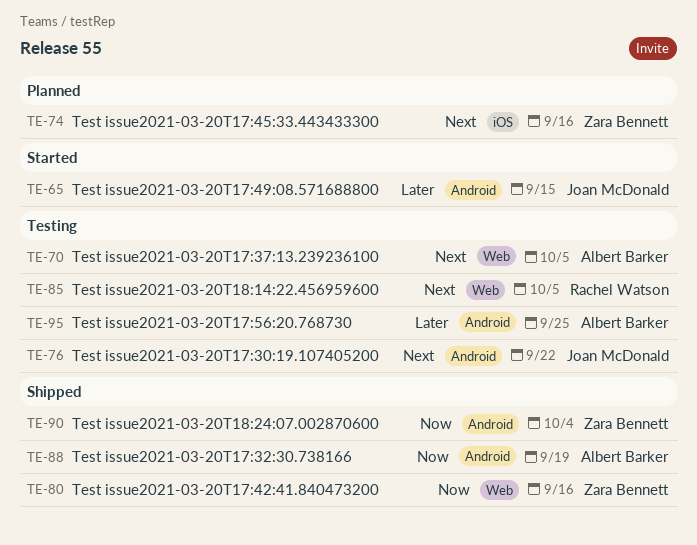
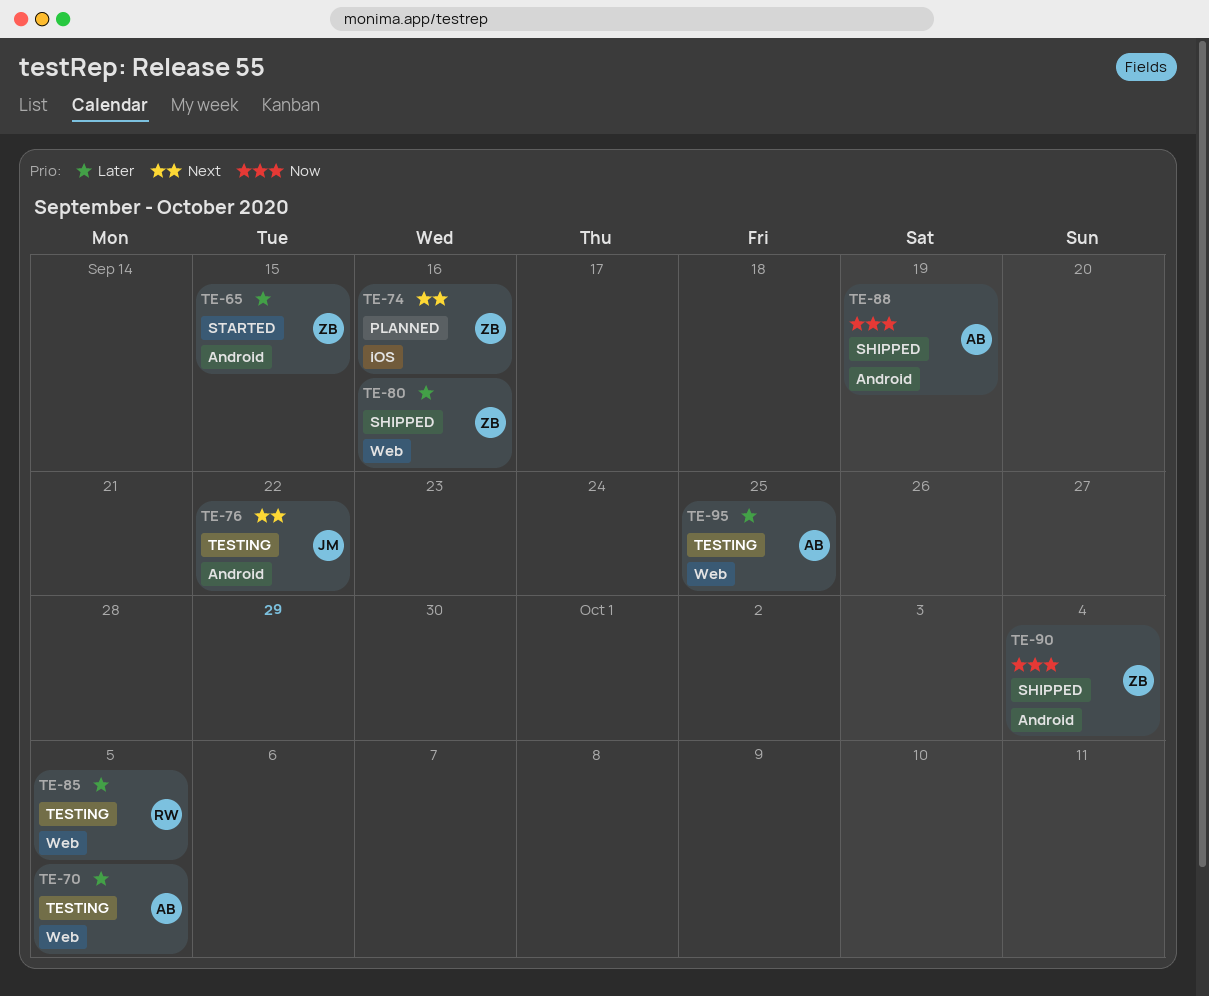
TE-65, owner: Joan McDonald -> Zara Bennett
TE-70, priority: Next -> Later
TE-80, priority: Now -> Later
TE-85, priority: Next -> Later
TE-95, label: Android -> Web

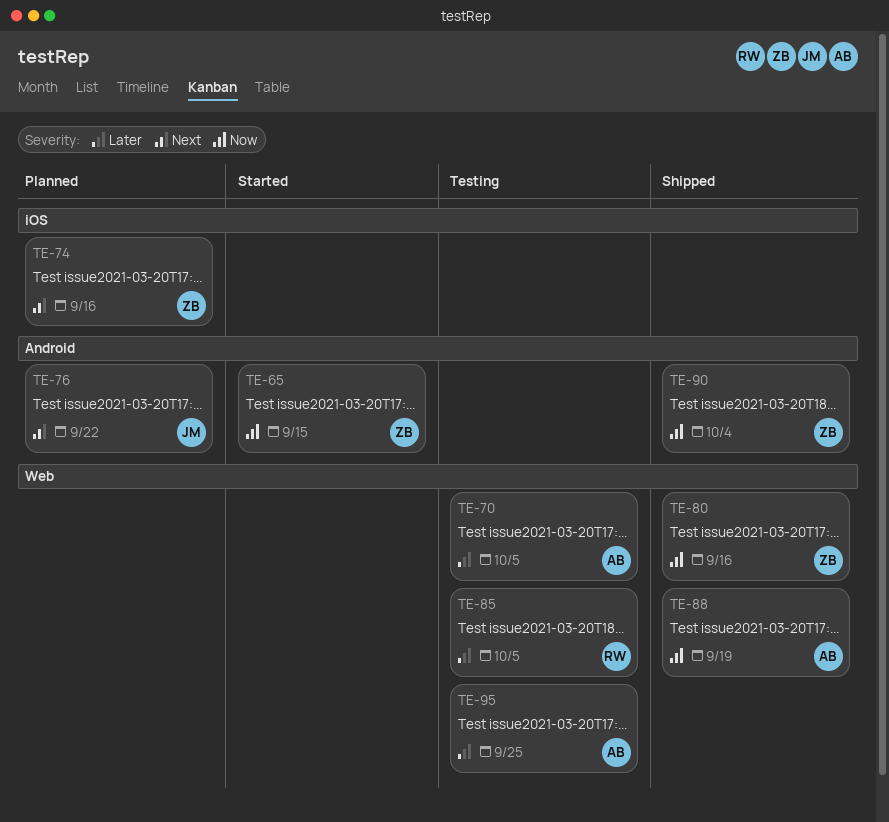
TE-65, priority: Later -> Now
TE-76, status: Testing -> Planned
TE-80, priority: Later -> Now
TE-88, label: Android -> Web

